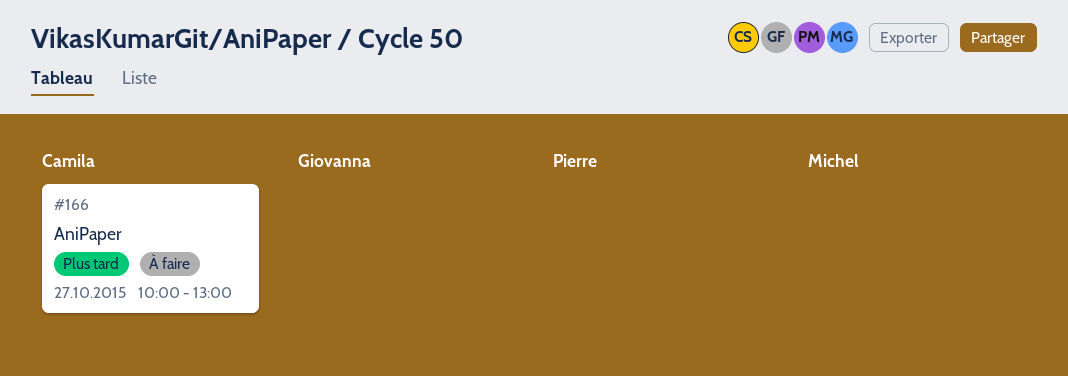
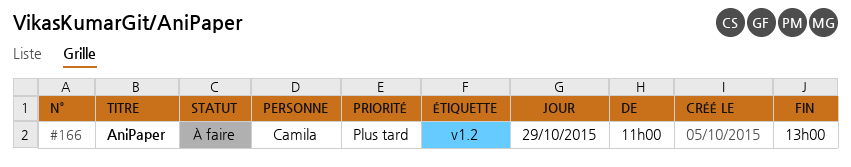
#166, day: Oct 27 -> Oct 29
#166, begins: 10:00 -> 11:00

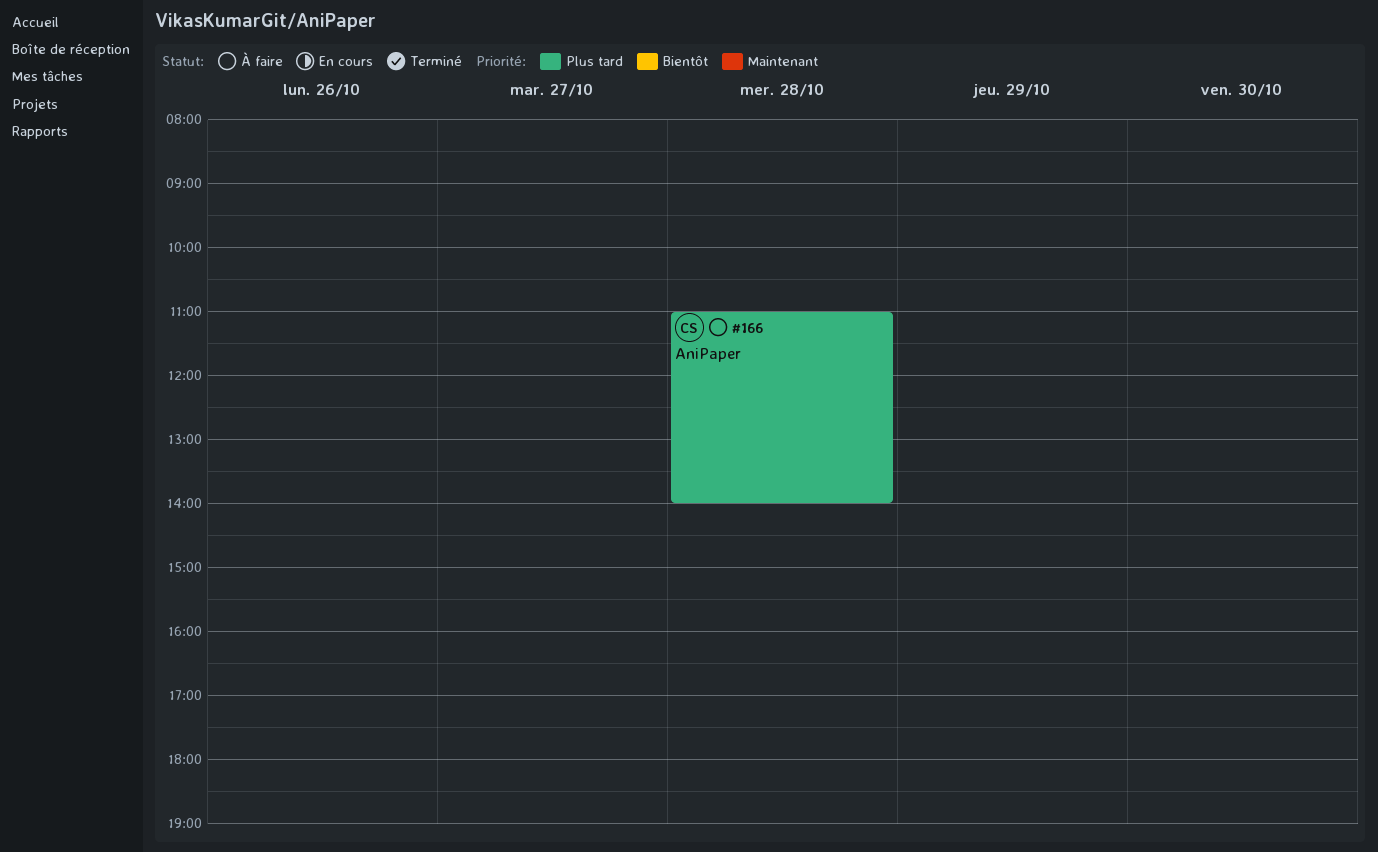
#166, day: Oct 29 -> Oct 28
#166, ends: 13:00 -> 14:00

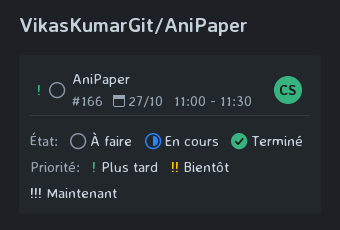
#166, day: Oct 28 -> Oct 27
#166, ends: 14:00 -> 11:30

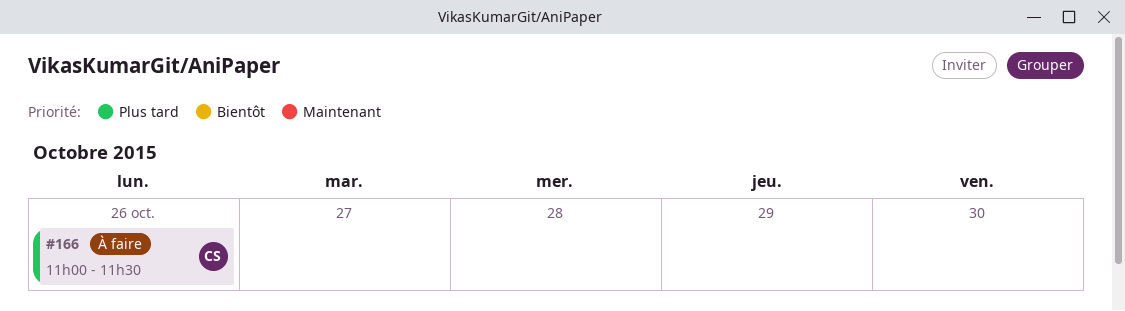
#166, day: Oct 27 -> Oct 26

